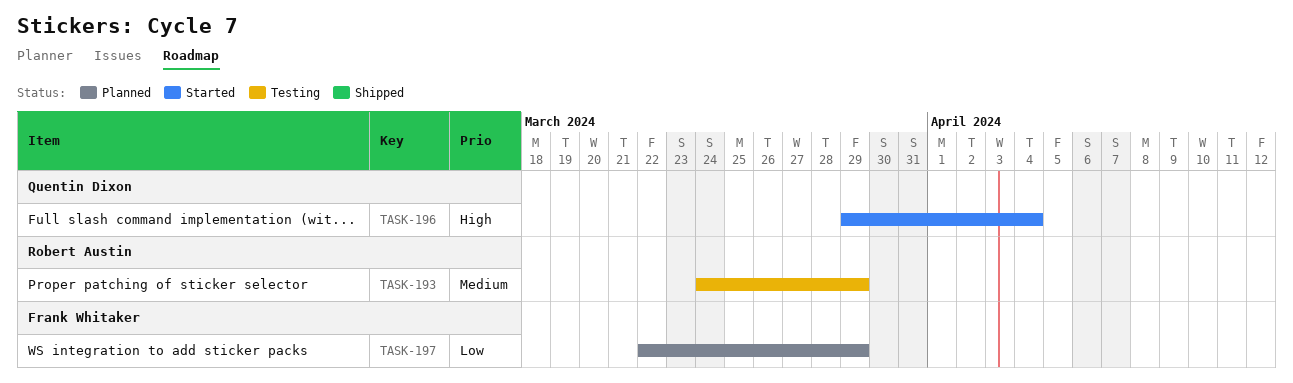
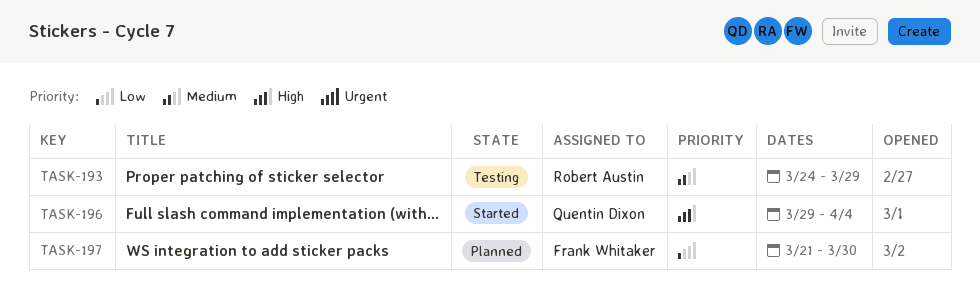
TASK-197, start: Mar 22 -> Mar 21
TASK-197, due: Mar 29 -> Mar 30

